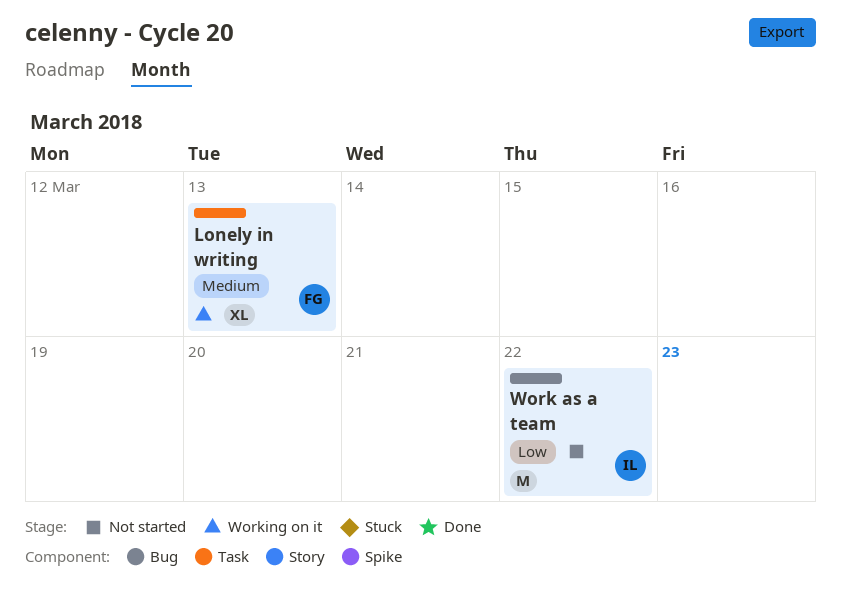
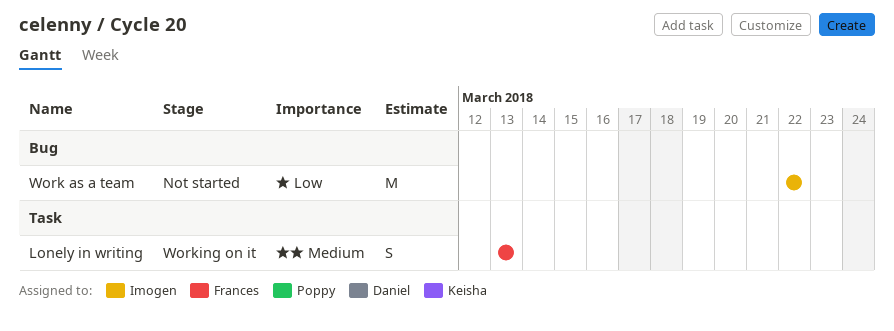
Lonely in writing, estimate: XL -> S

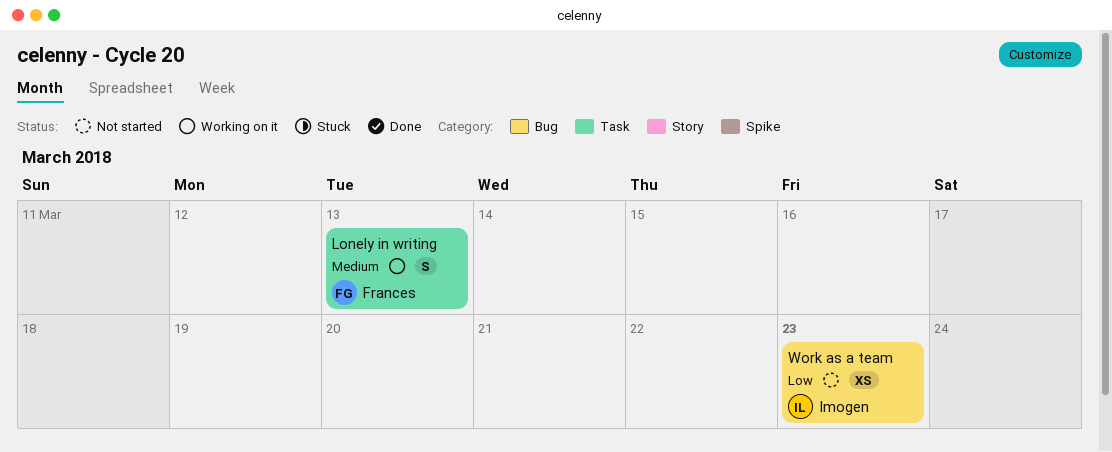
Work as a team, estimate: M -> XS
Work as a team, due: Mar 22 -> Mar 23

